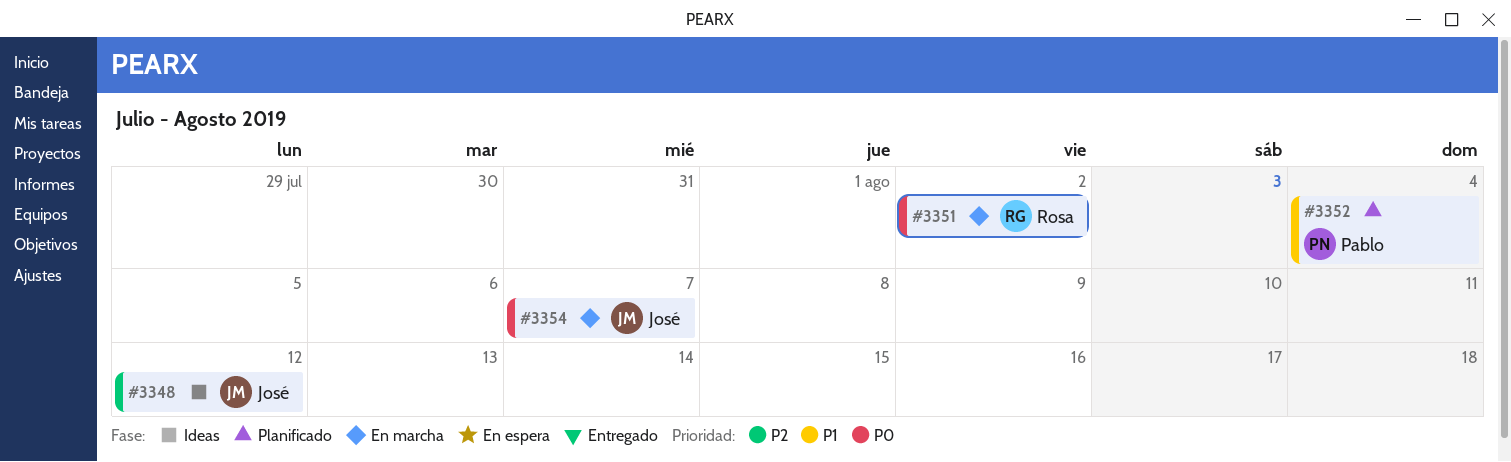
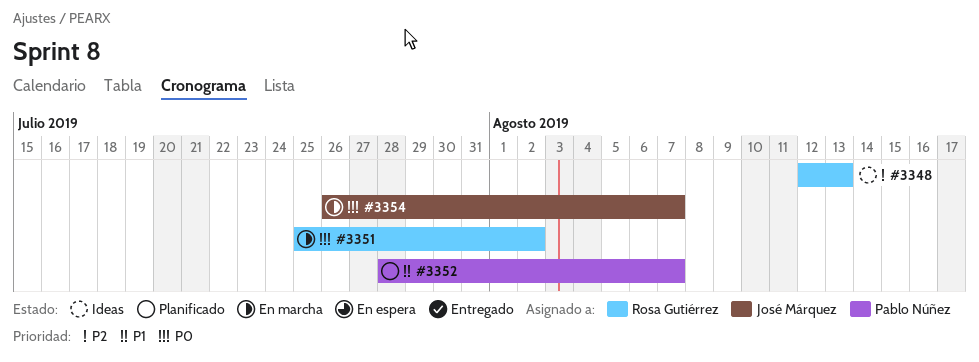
#3348, owner: José Márquez -> Rosa Gutiérrez
#3348, due: Aug 12 -> Aug 13
#3352, due: Aug 4 -> Aug 7

